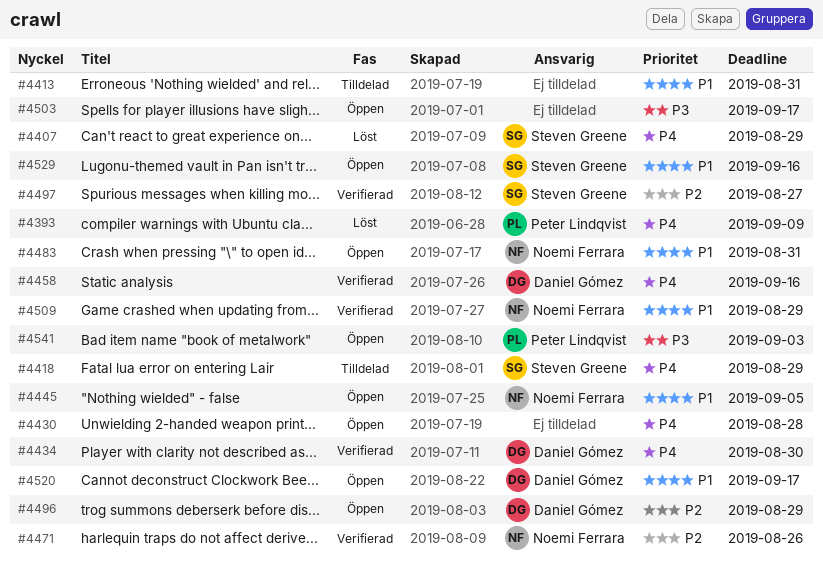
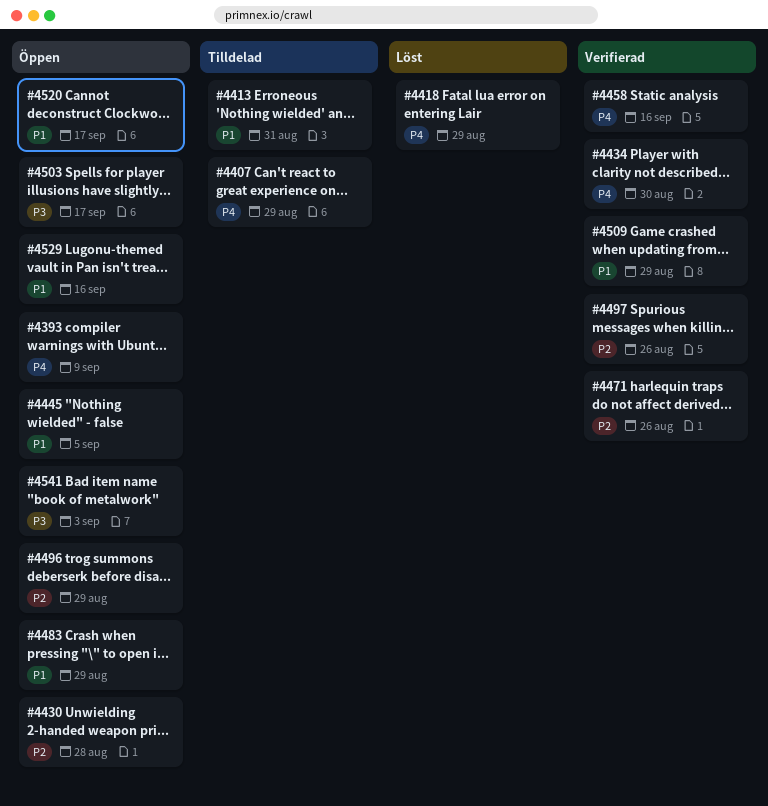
#4393, status: Löst -> Öppen
#4407, status: Löst -> Tilldelad
#4418, status: Tilldelad -> Löst
#4430, priority: P4 -> P2
#4483, due: Aug 31 -> Aug 29
#4497, due: Aug 27 -> Aug 26

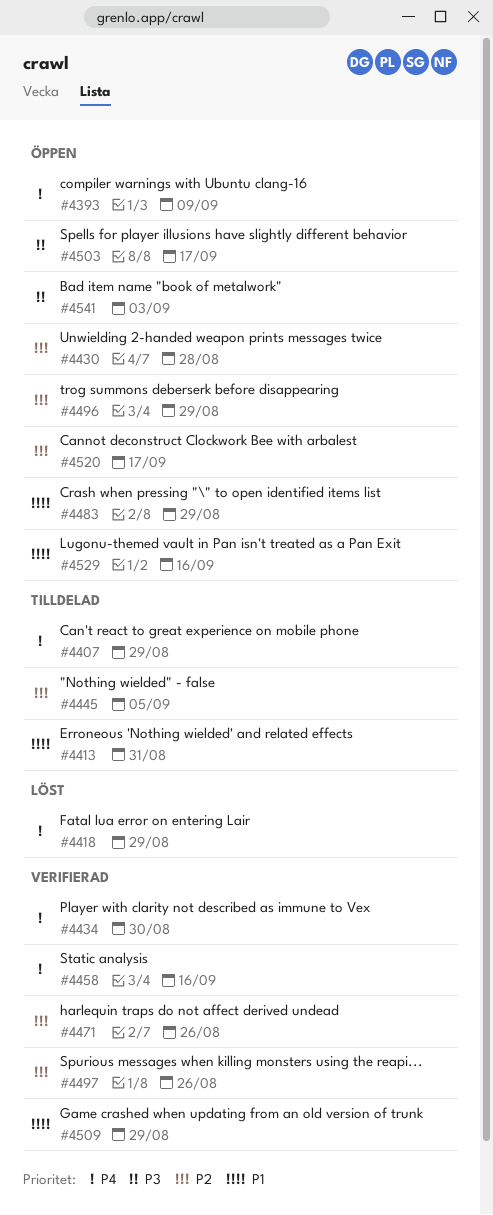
#4445, status: Öppen -> Tilldelad
#4445, priority: P1 -> P2
#4520, priority: P1 -> P2

